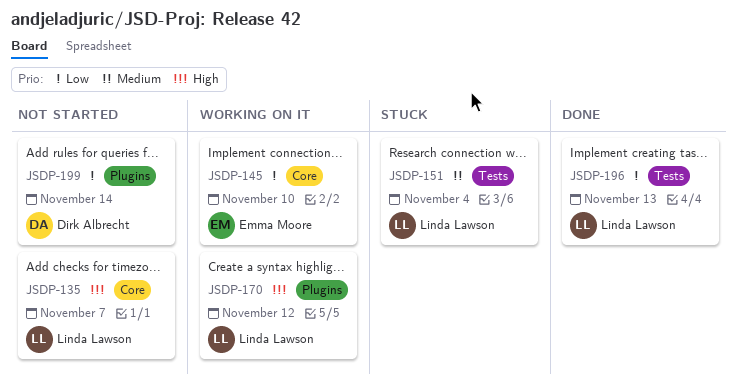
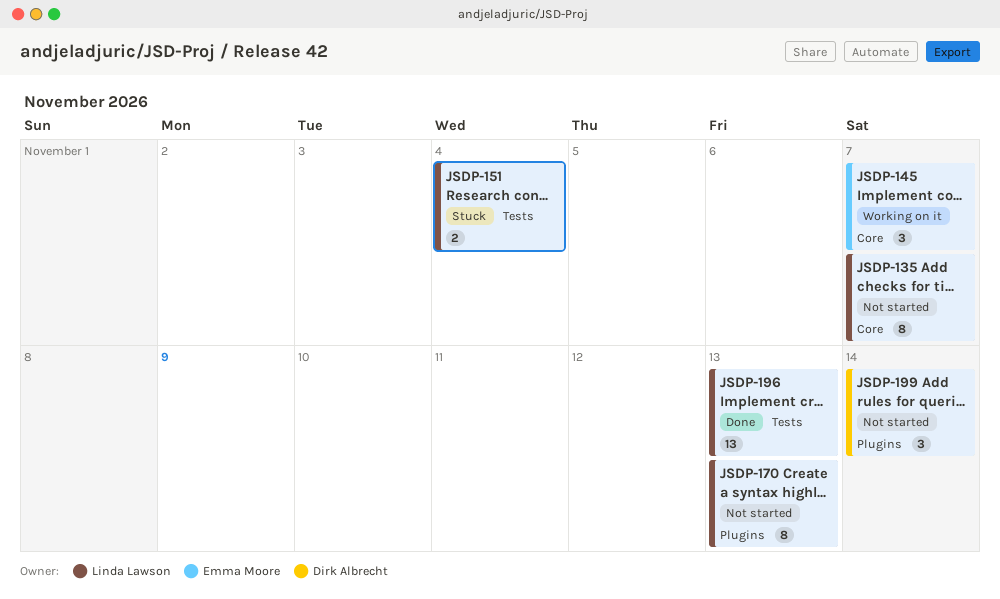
JSDP-145, due: Nov 10 -> Nov 7
JSDP-170, status: Working on it -> Not started
JSDP-170, due: Nov 12 -> Nov 13

